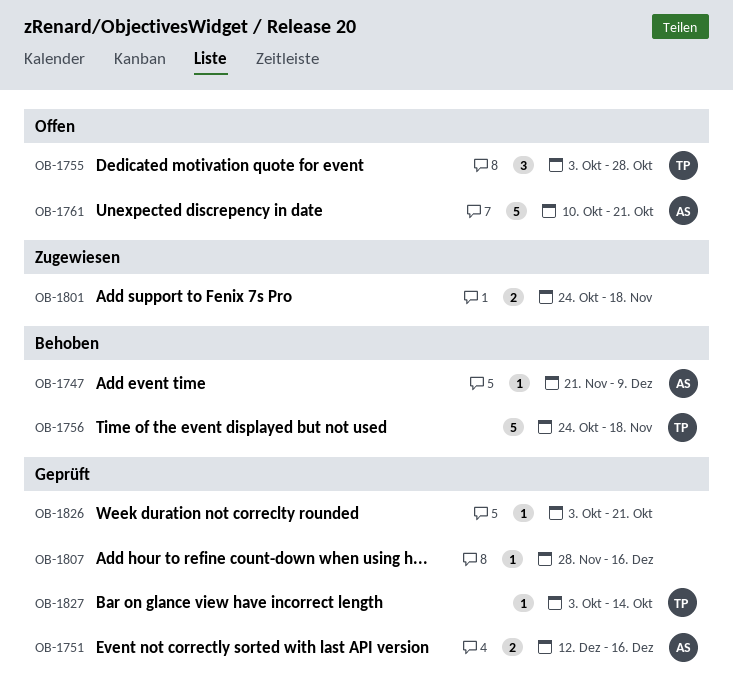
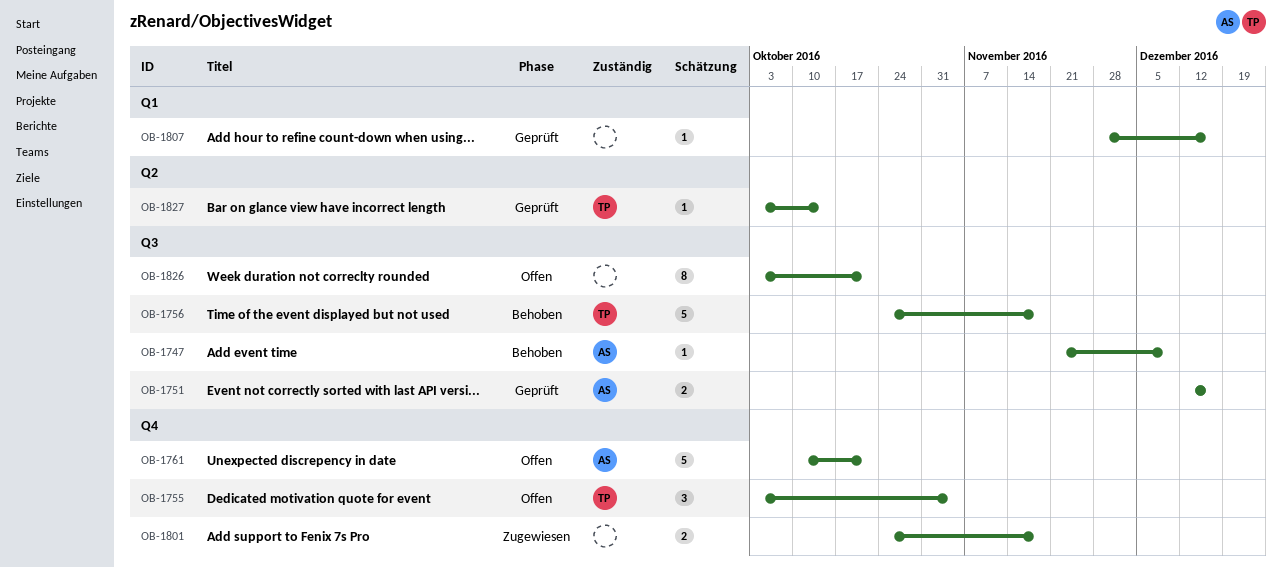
OB-1755, due: Oct 28 -> Nov 4
OB-1826, status: Geprüft -> Offen
OB-1826, estimate: 1 -> 8

